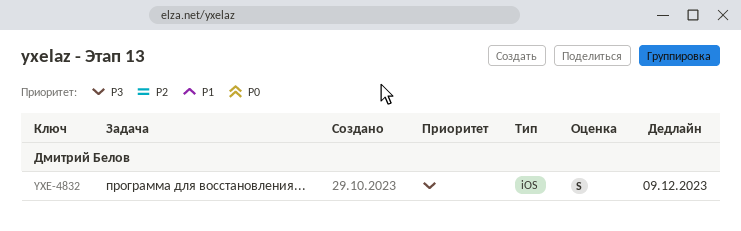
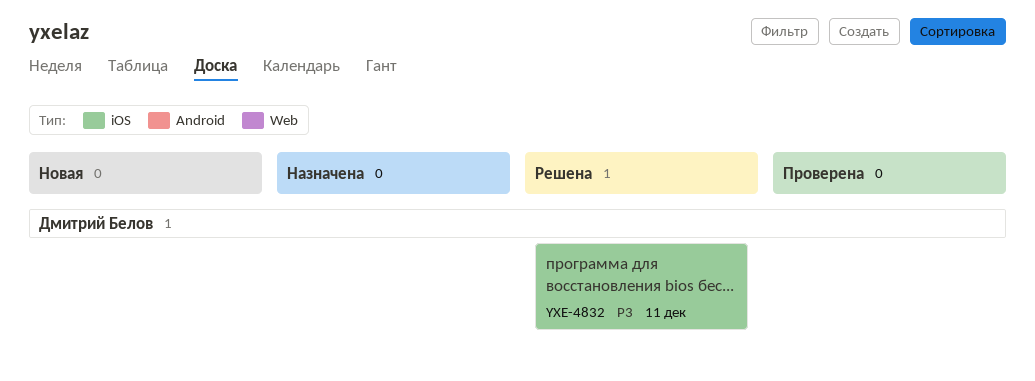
YXE-4832, due: Dec 9 -> Dec 11

